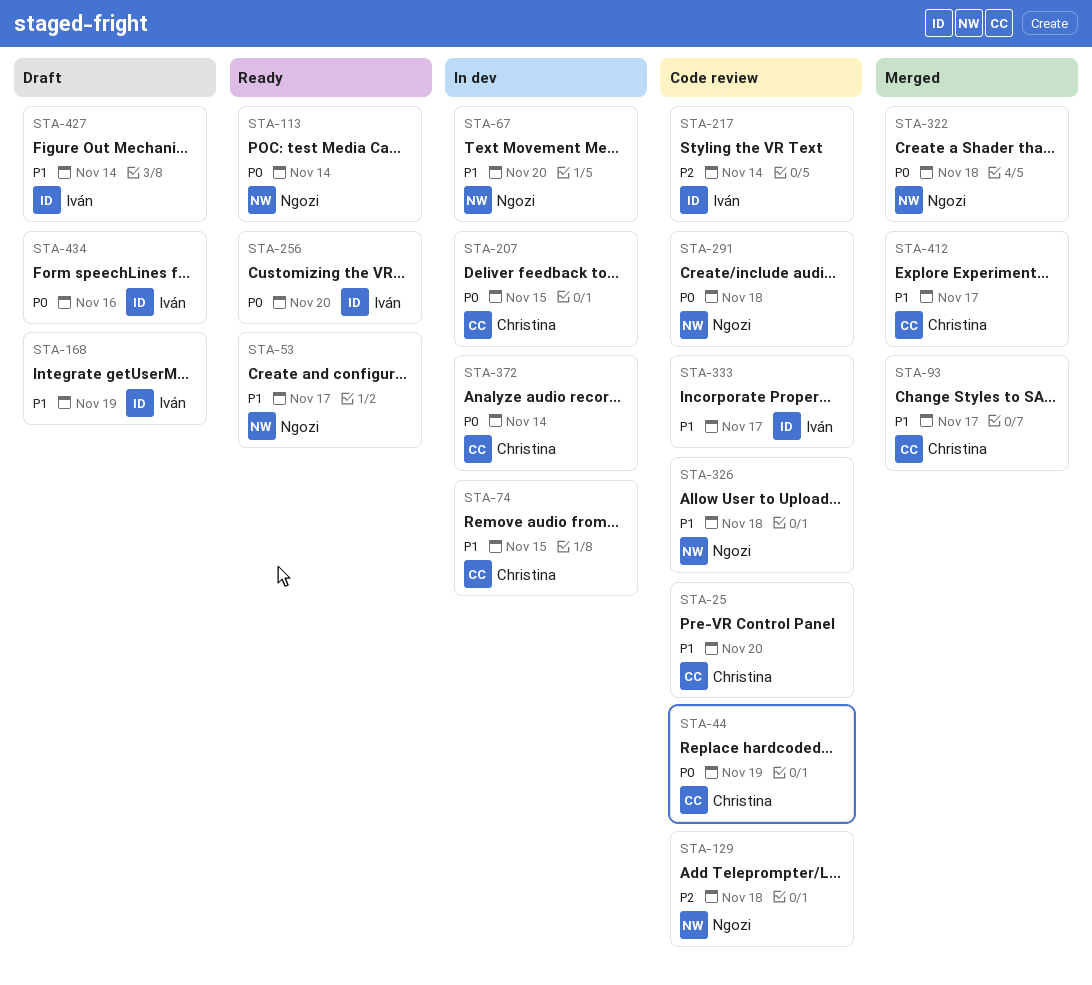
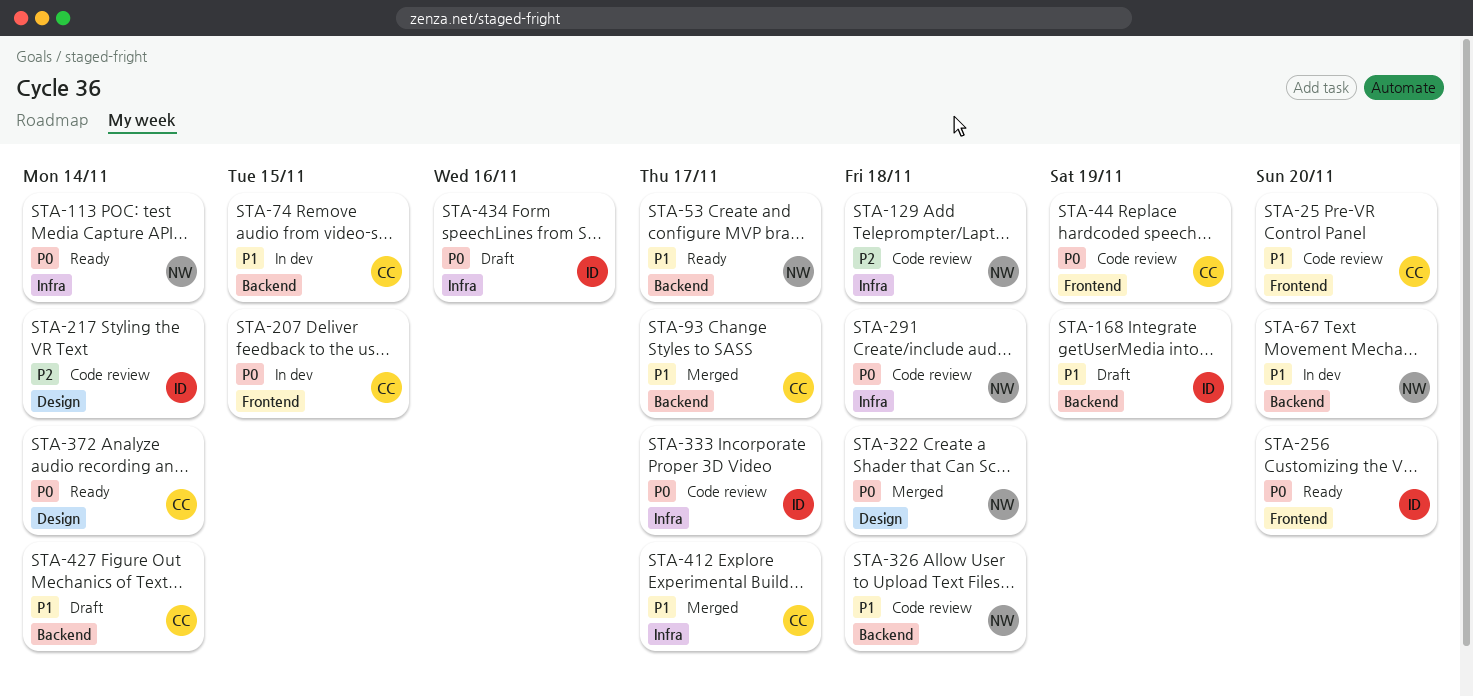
STA-333, priority: P1 -> P0
STA-372, status: In dev -> Ready
STA-427, owner: Iván -> Christina

